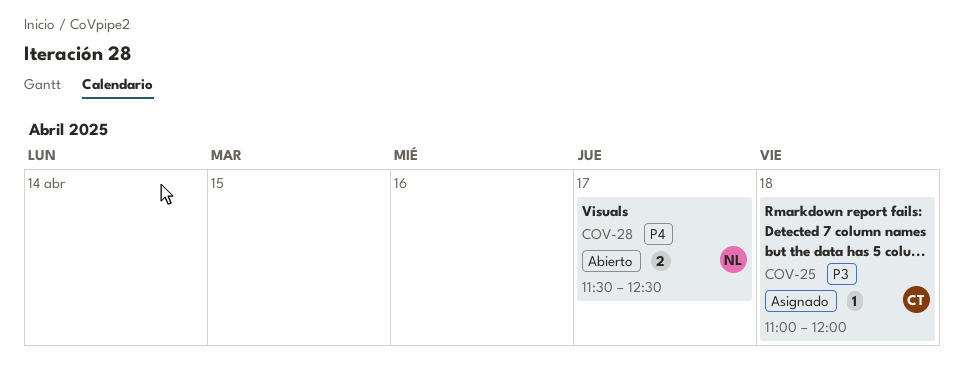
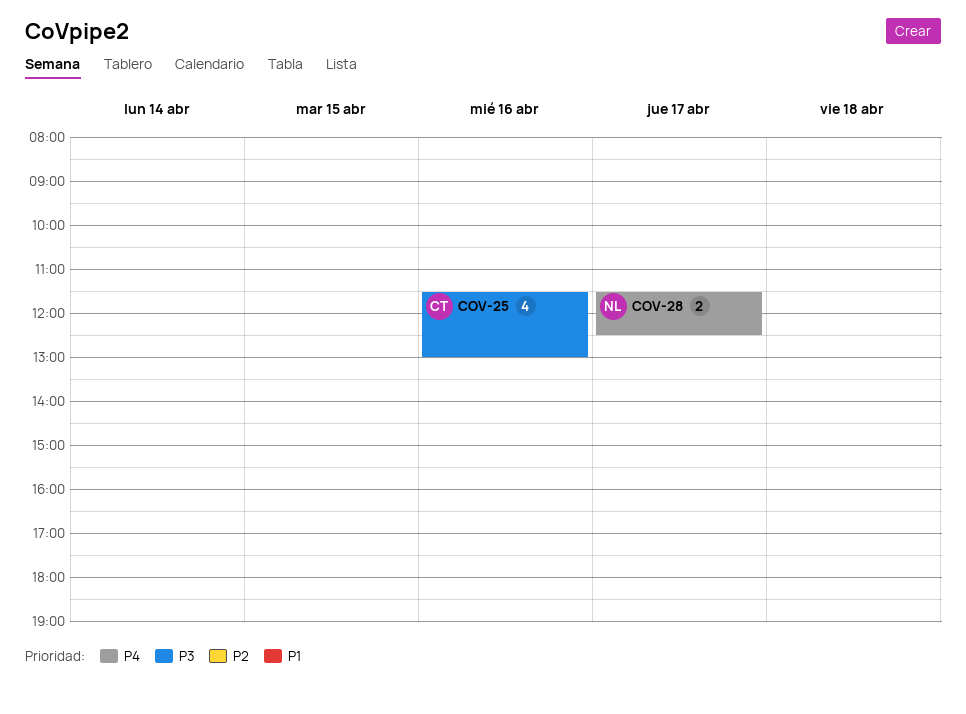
COV-25, estimate: 1 -> 4
COV-25, day: Apr 18 -> Apr 16
COV-25, begins: 11:00 -> 11:30
COV-25, ends: 12:00 -> 13:00

